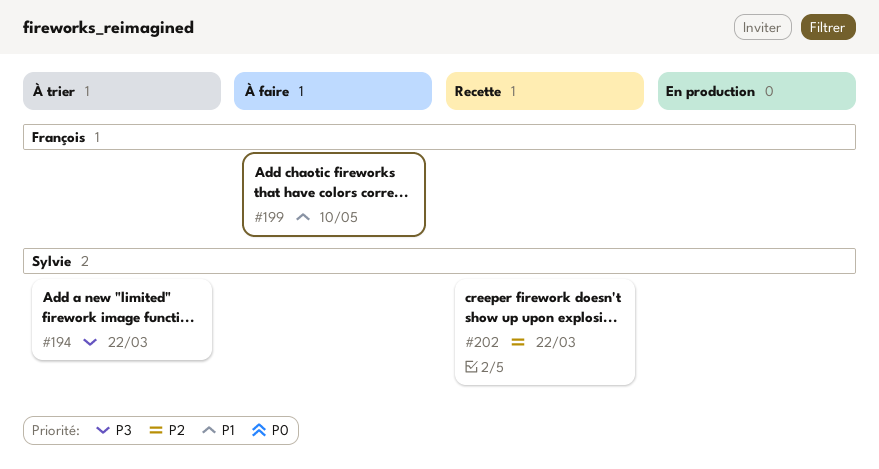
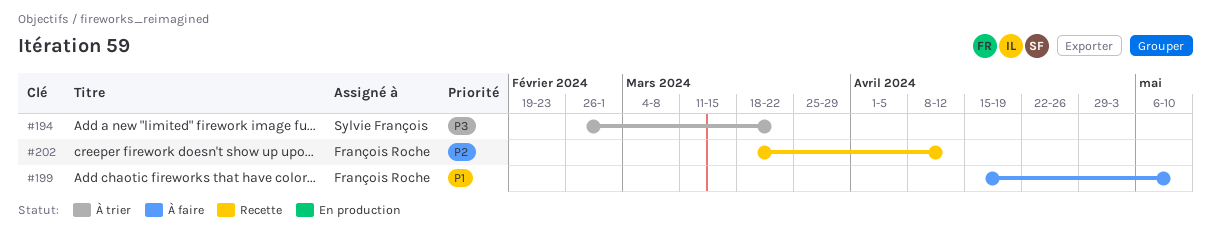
#202, owner: Sylvie François -> François Roche
#202, due: Mar 22 -> Apr 12

